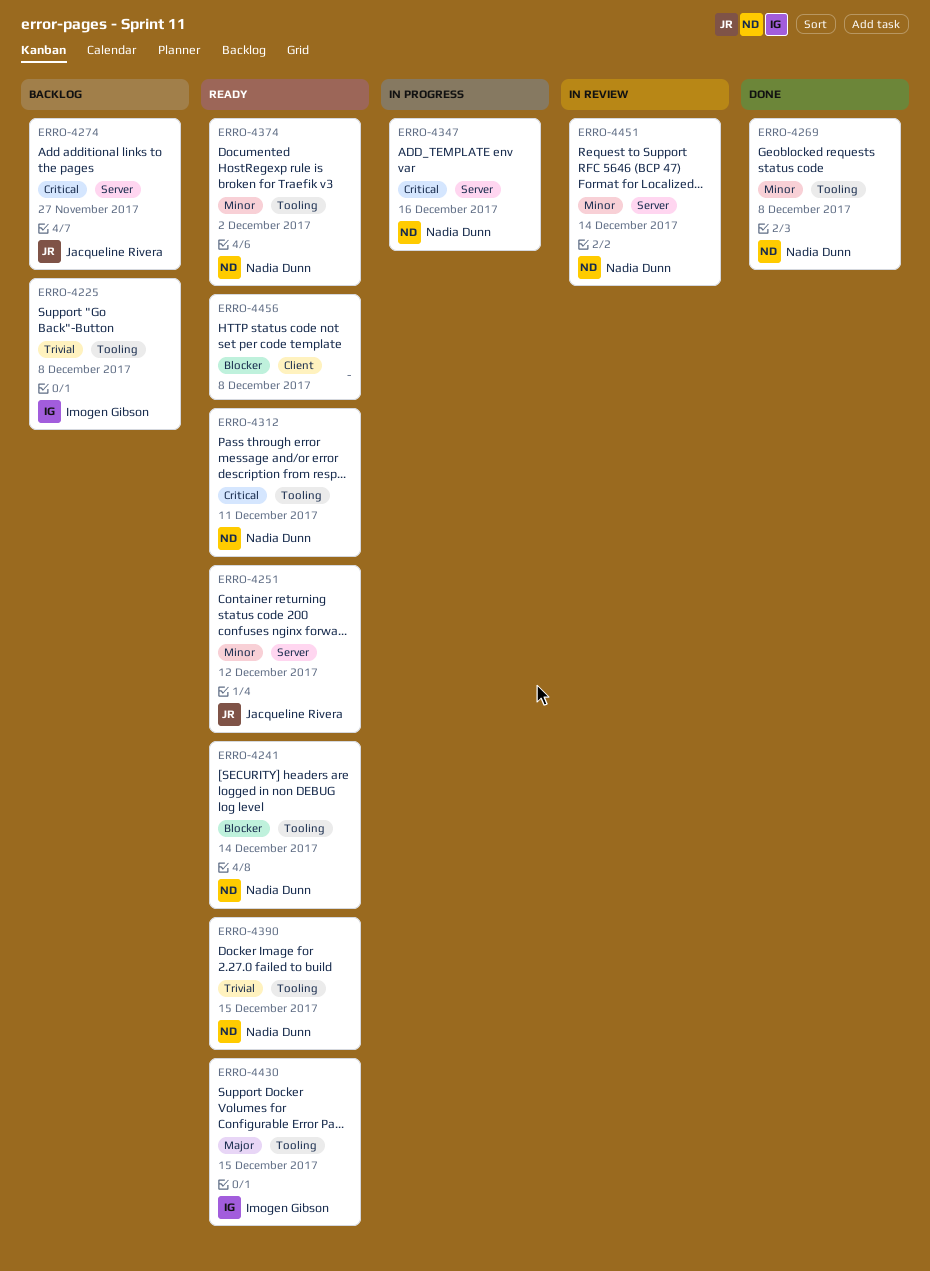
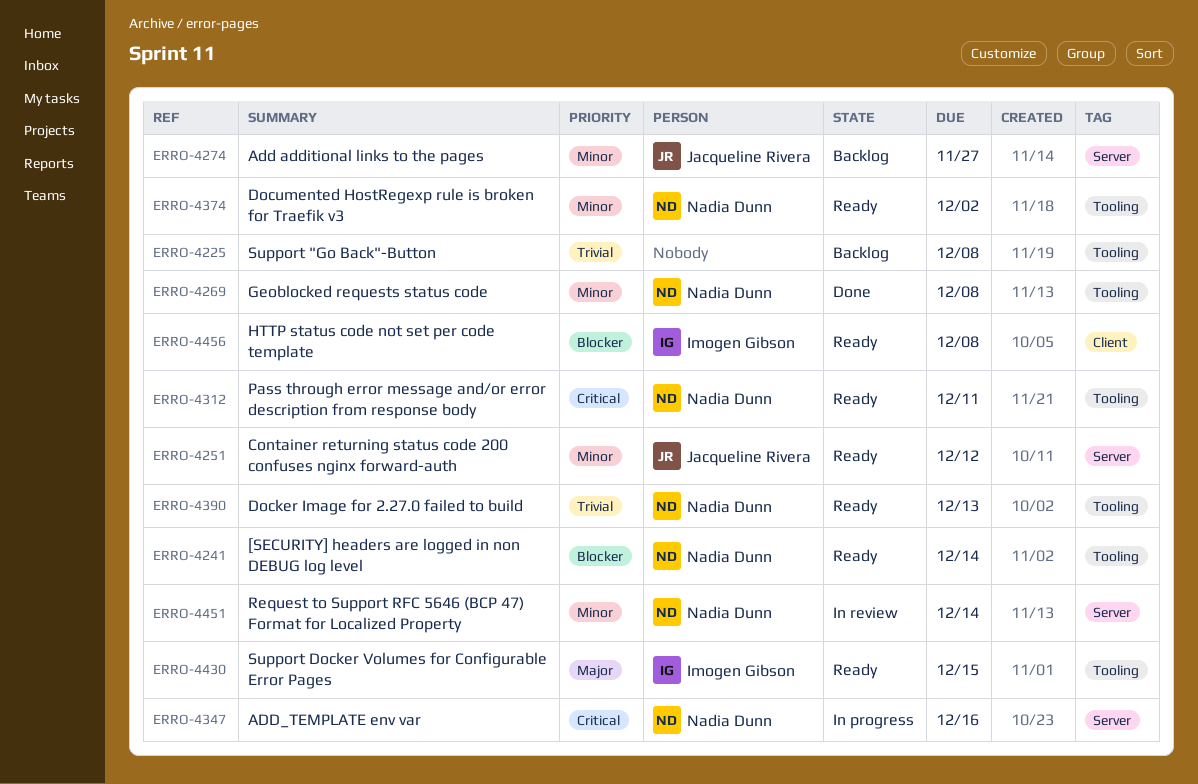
ERRO-4225, owner: Imogen Gibson -> none
ERRO-4274, priority: Critical -> Minor
ERRO-4390, due: Dec 15 -> Dec 13
ERRO-4456, owner: none -> Imogen Gibson

